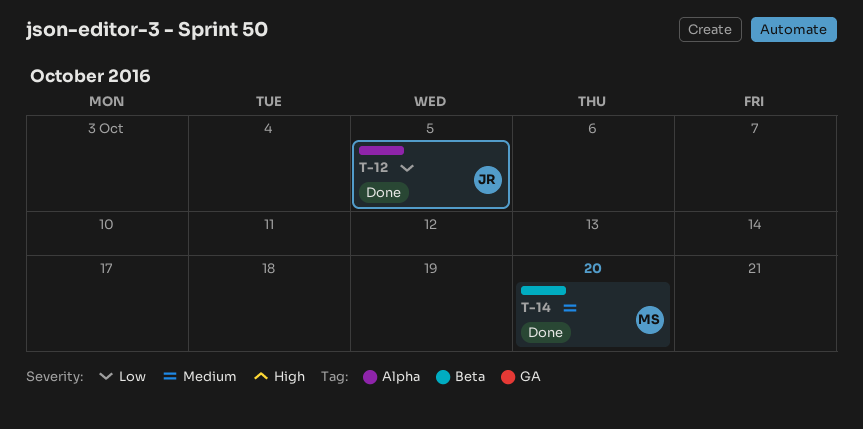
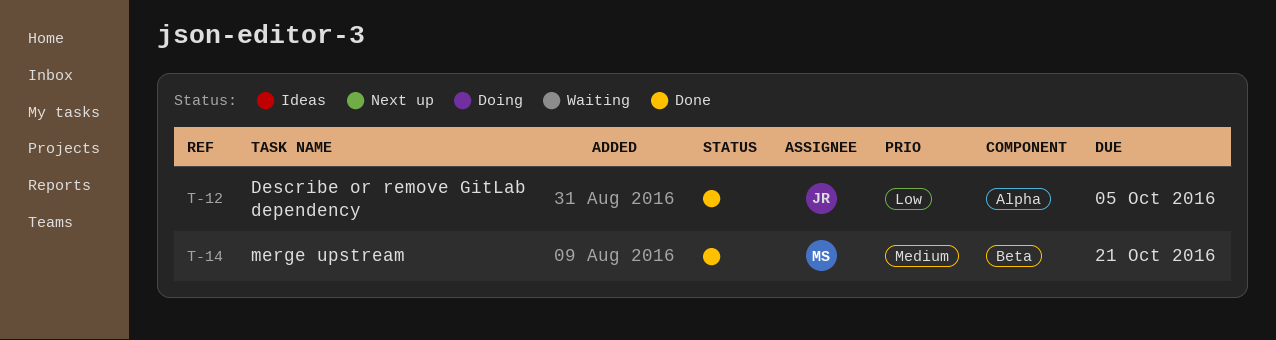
T-14, due: Oct 20 -> Oct 21

